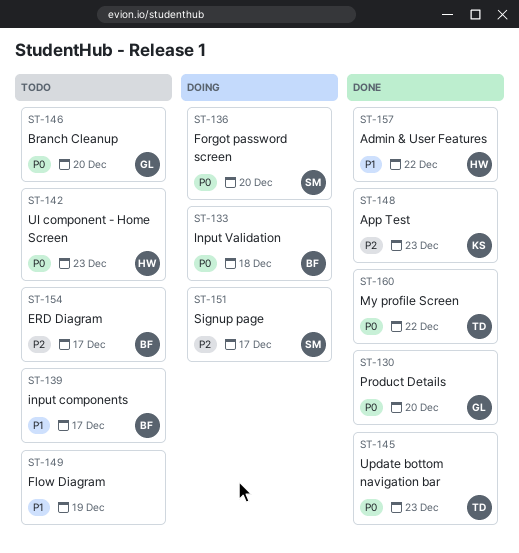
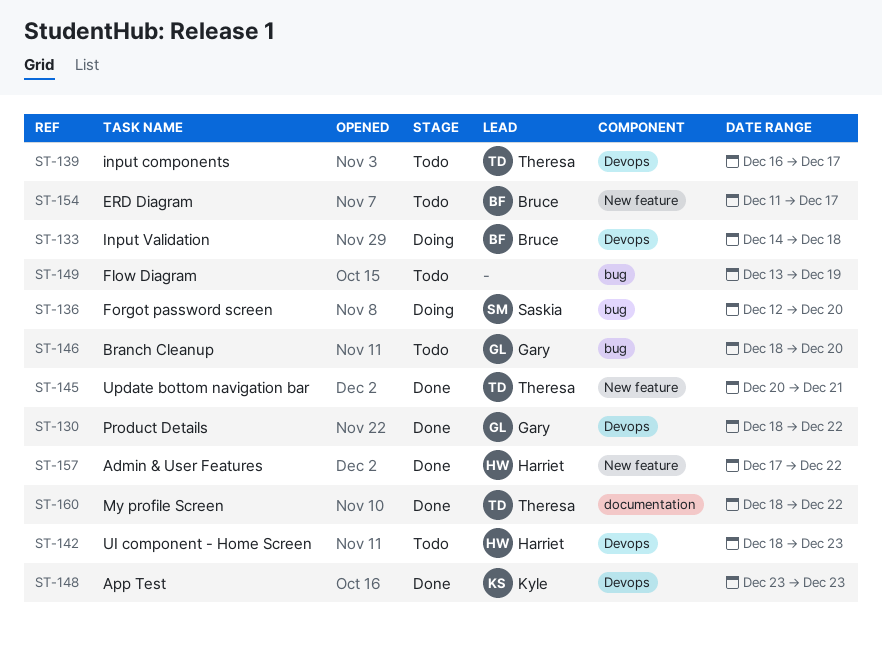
ST-130, due: Dec 20 -> Dec 22
ST-139, owner: Bruce -> Theresa
ST-145, due: Dec 23 -> Dec 21
ST-151: present -> none

